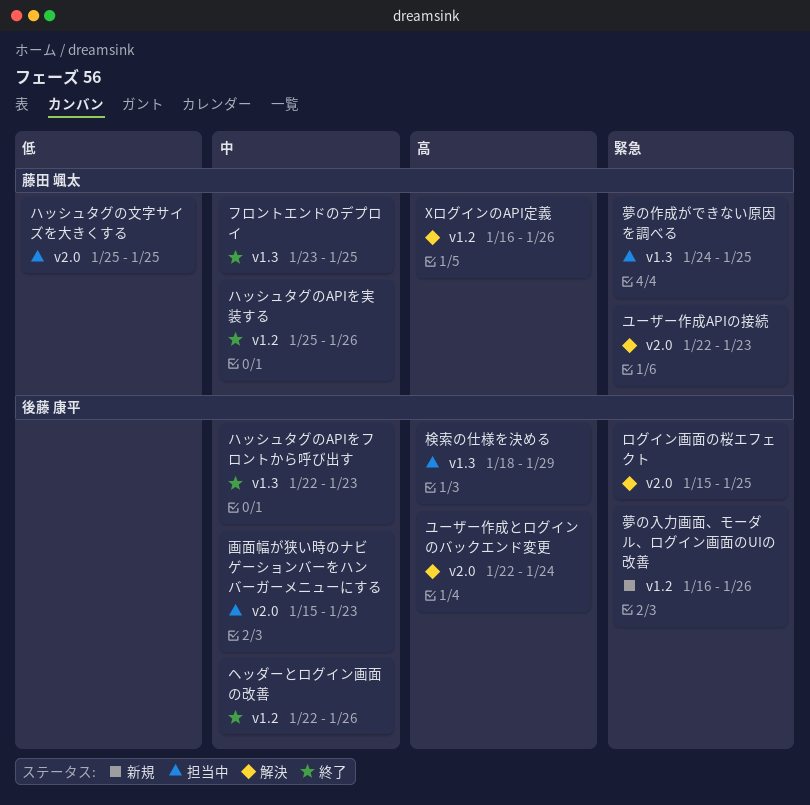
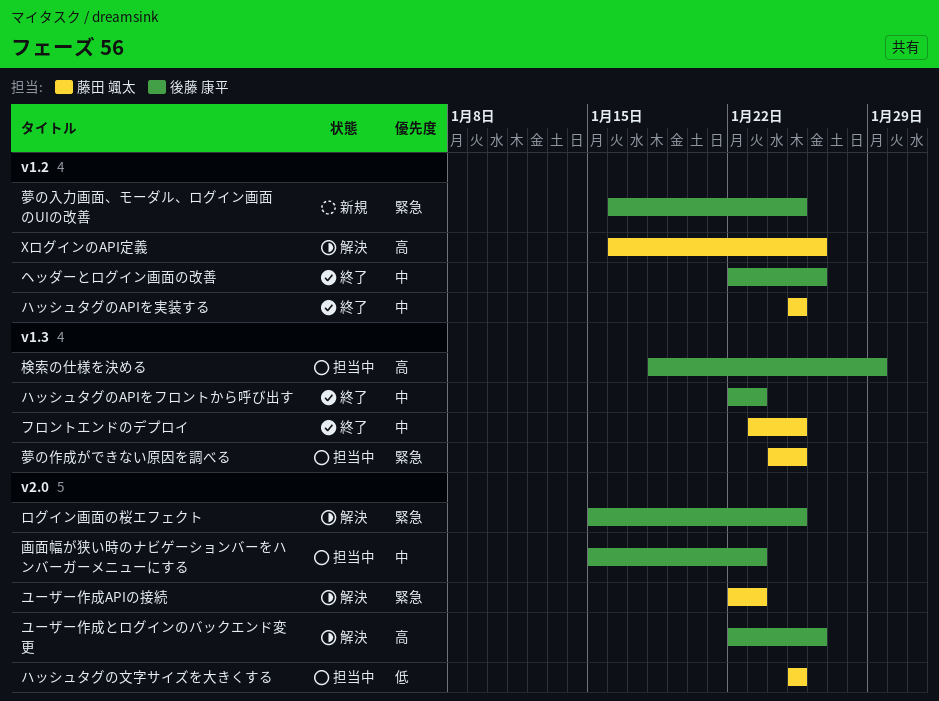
ハッシュタグのAPIを実装する, due: Jan 26 -> Jan 25
ユーザー作成とログインのバックエンド変更, due: Jan 24 -> Jan 26
夢の入力画面、モーダル、ログイン画面のUIの改善, due: Jan 26 -> Jan 25

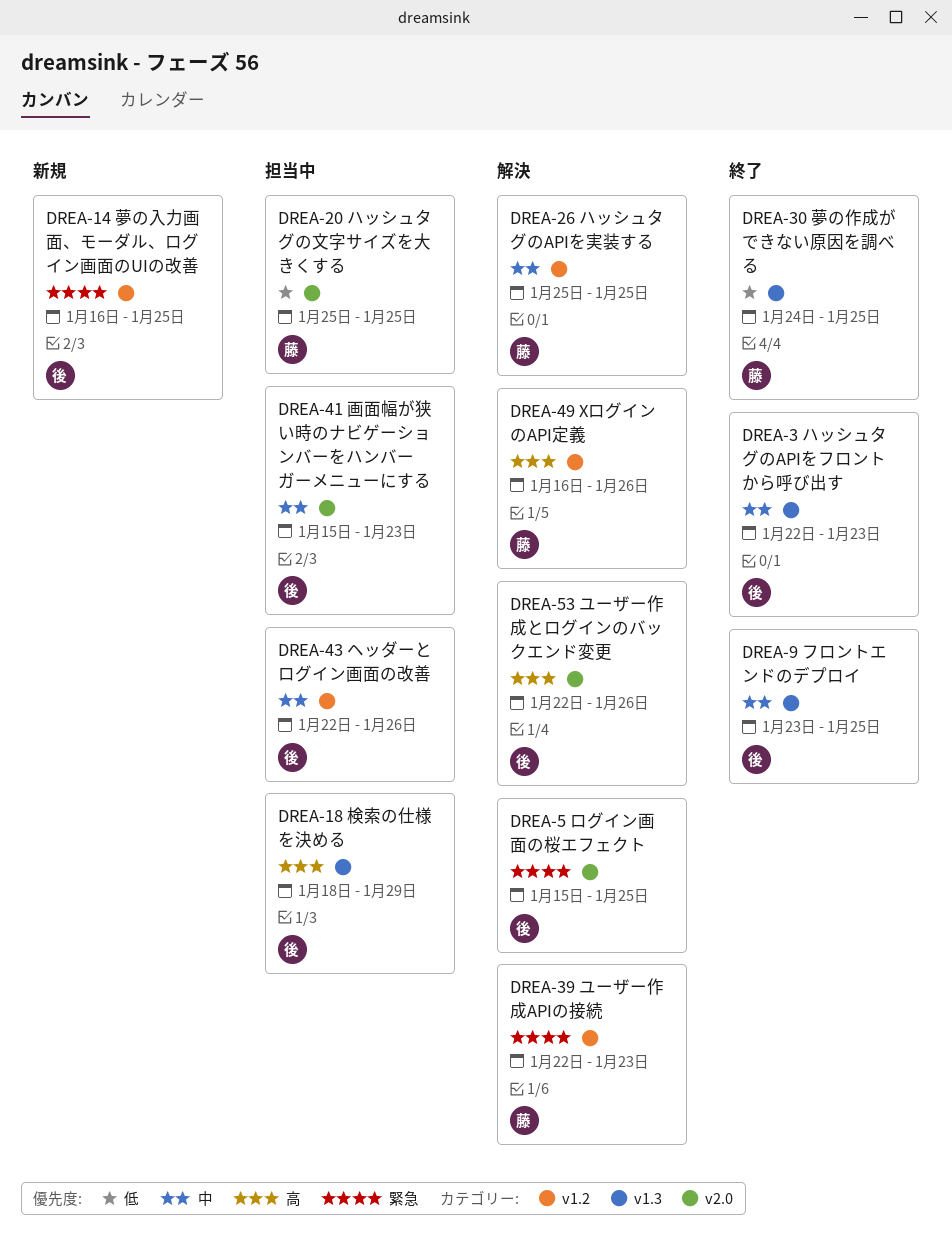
ハッシュタグのAPIを実装する, status: 終了 -> 解決
フロントエンドのデプロイ, owner: 藤田 颯太 -> 後藤 康平
ヘッダーとログイン画面の改善, status: 終了 -> 担当中
ユーザー作成APIの接続, label: v2.0 -> v1.2
夢の作成ができない原因を調べる, status: 担当中 -> 終了
夢の作成ができない原因を調べる, priority: 緊急 -> 低

